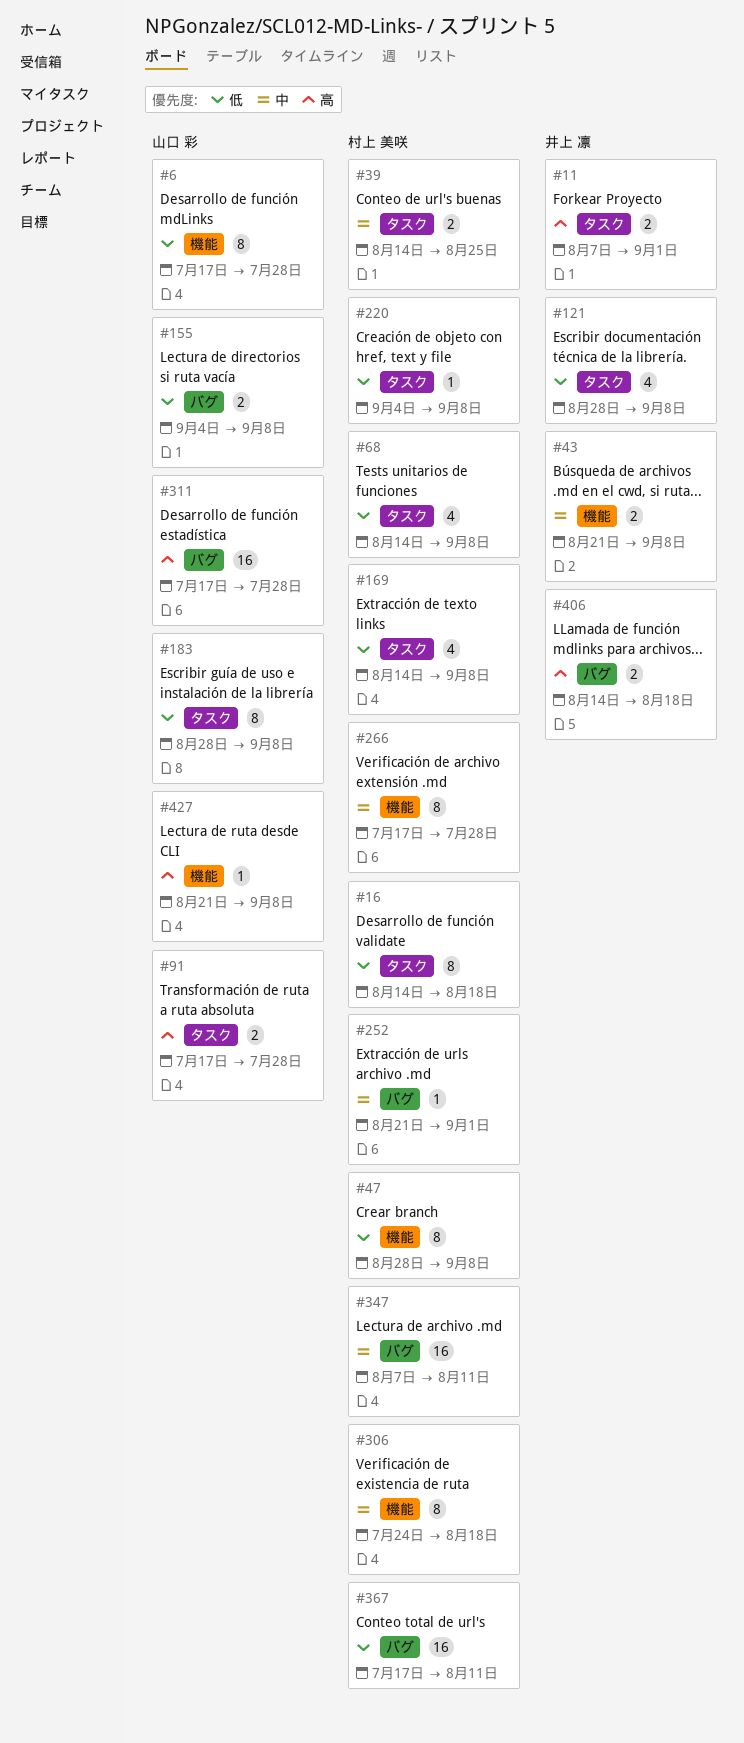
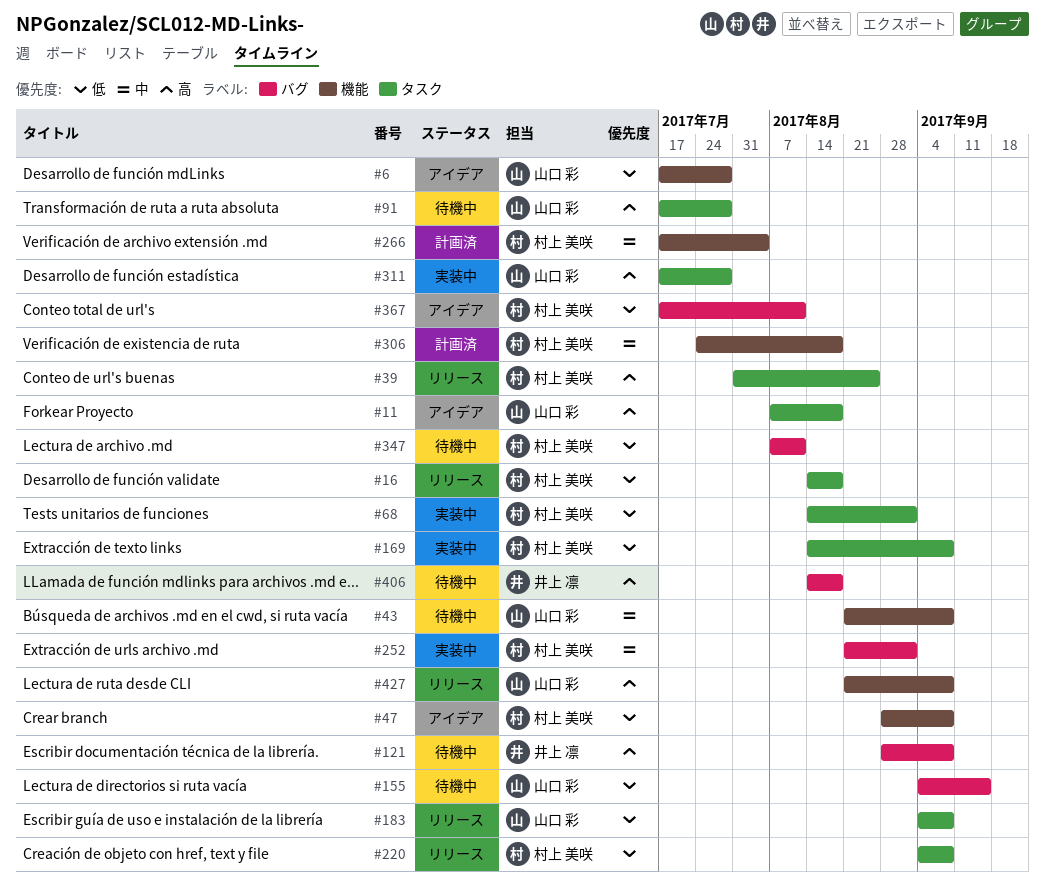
#11, owner: 井上 凛 -> 山口 彩
#11, due: Sep 1 -> Aug 18
#39, priority: 中 -> 高
#39, start: Aug 14 -> Jul 31
#43, owner: 井上 凛 -> 山口 彩
#68, due: Sep 8 -> Sep 1
#121, priority: 低 -> 高
#121, label: タスク -> バグ
#155, due: Sep 8 -> Sep 15
#183, start: Aug 28 -> Sep 4
#266, due: Jul 28 -> Aug 4
#311, label: バグ -> タスク
#347, priority: 中 -> 低

